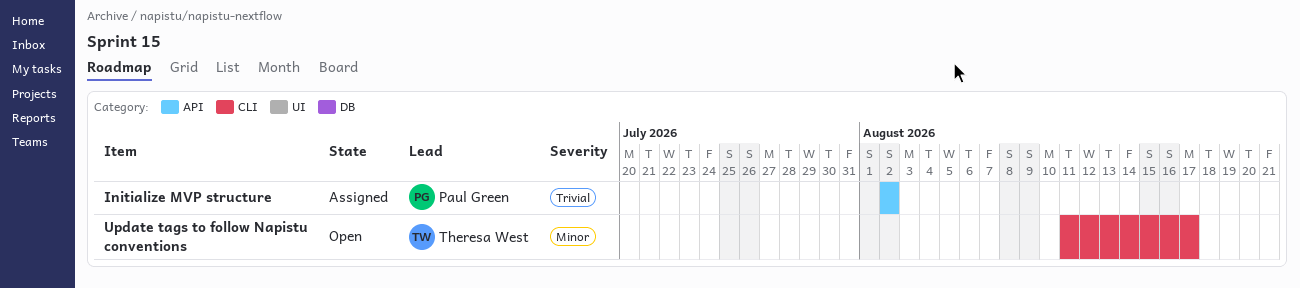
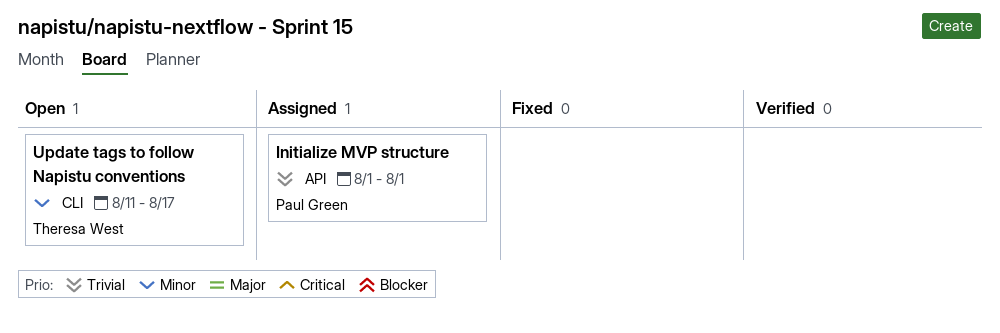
Initialize MVP structure, start: Aug 2 -> Aug 1
Initialize MVP structure, due: Aug 2 -> Aug 1

